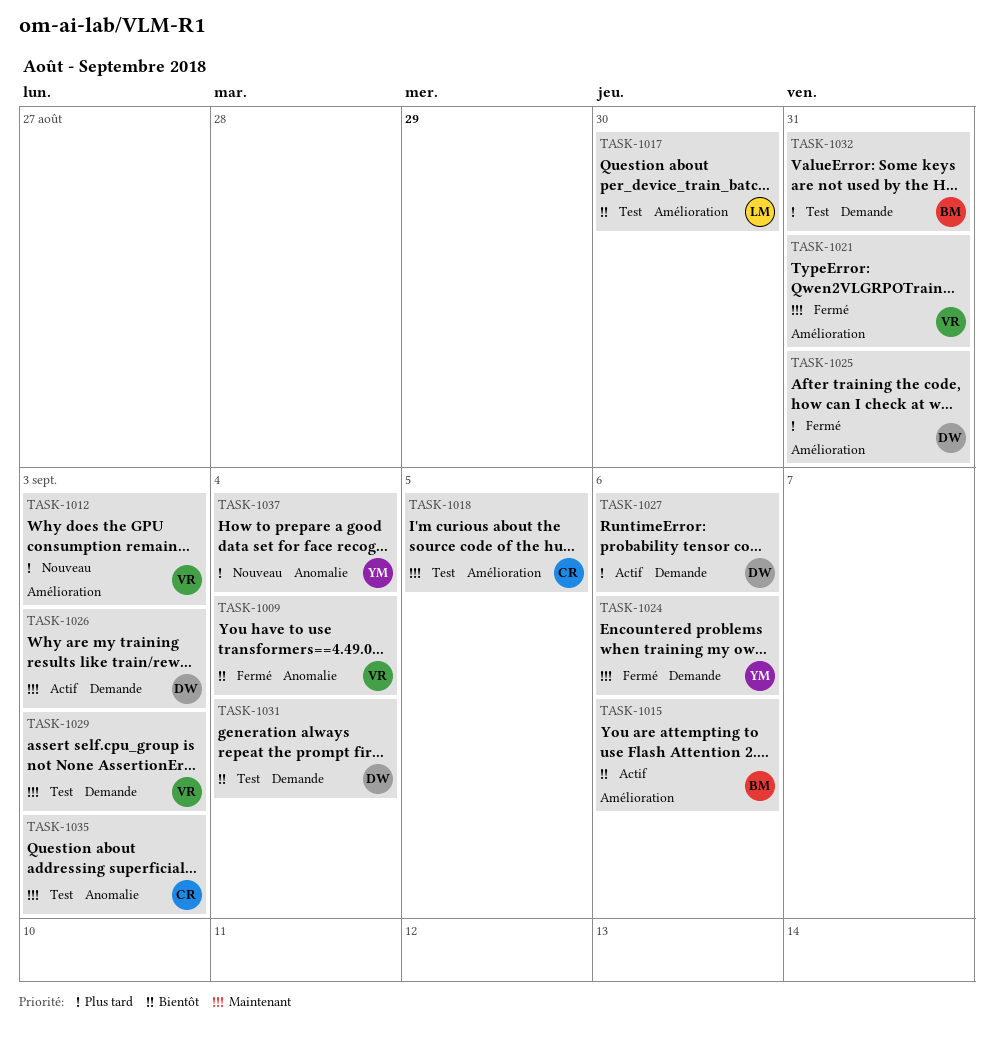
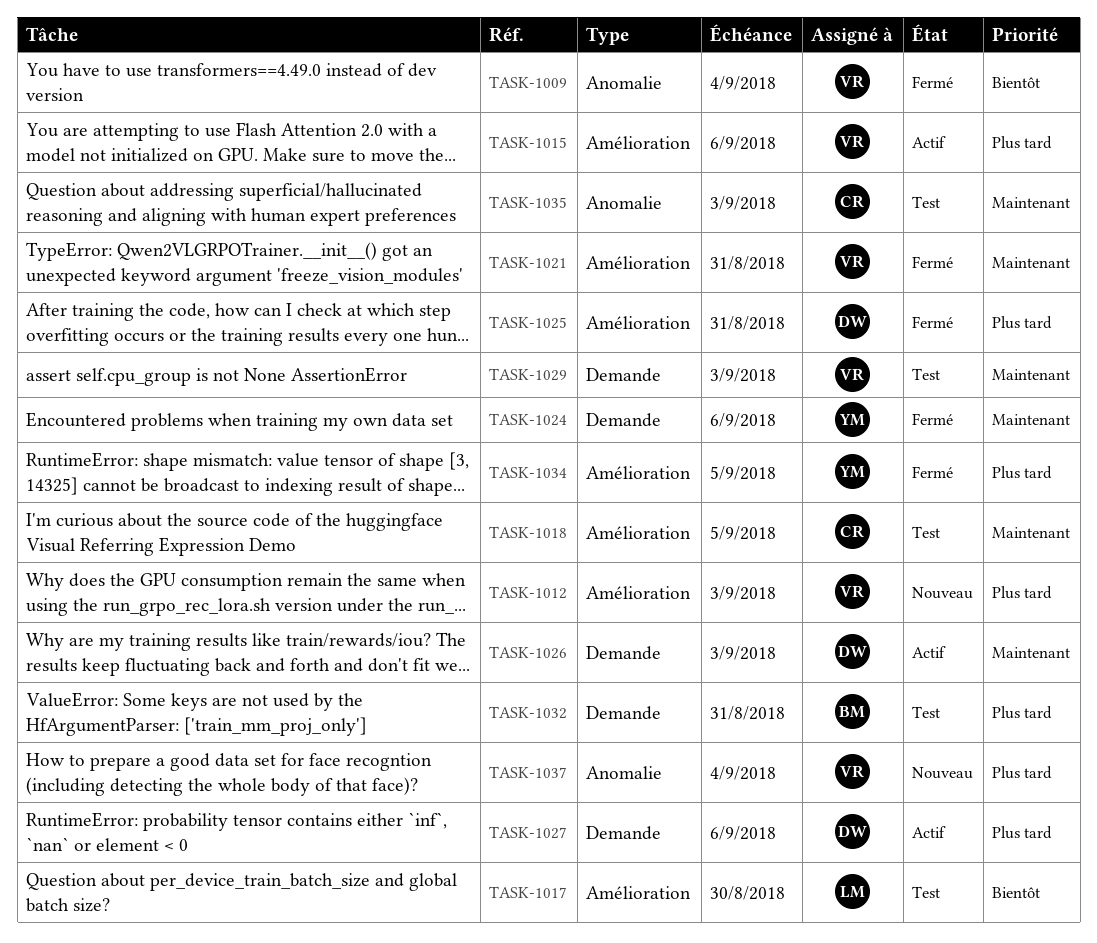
TASK-1015, owner: BM -> VR
TASK-1015, priority: Bientôt -> Plus tard
TASK-1031: present -> none
TASK-1034: none -> present
TASK-1037, owner: YM -> VR

